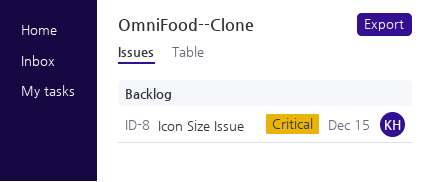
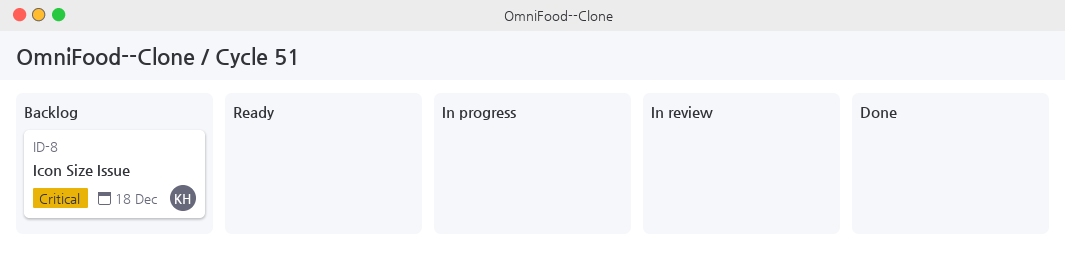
ID-8, due: Dec 15 -> Dec 18

